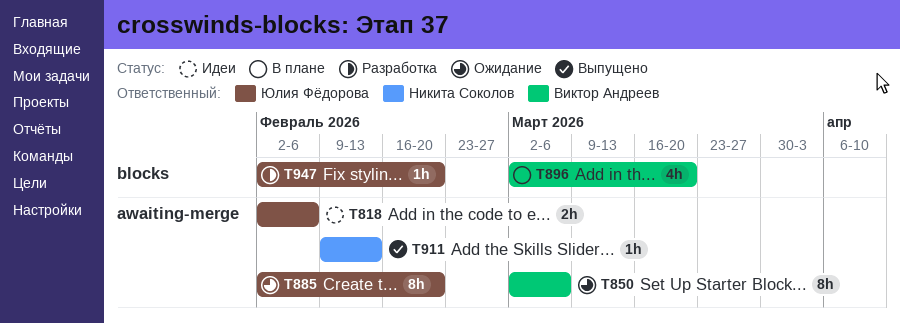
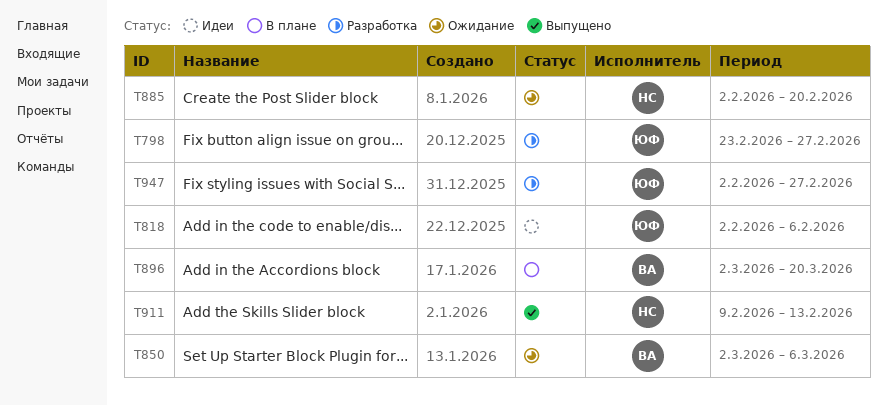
T798: none -> present
T885, owner: Юлия Фёдорова -> Никита Соколов
T947, due: Feb 20 -> Feb 27

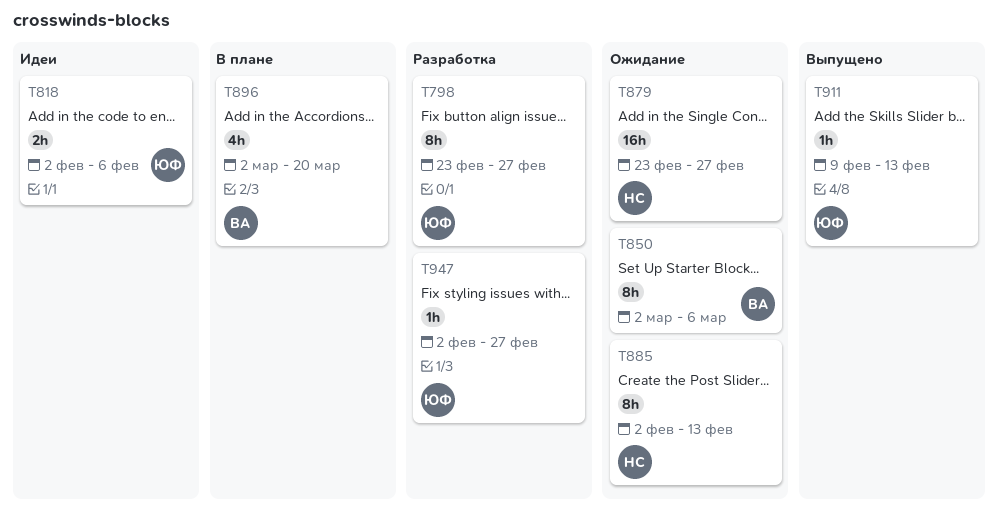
T879: none -> present
T885, due: Feb 20 -> Feb 13
T911, owner: НС -> ЮФ

